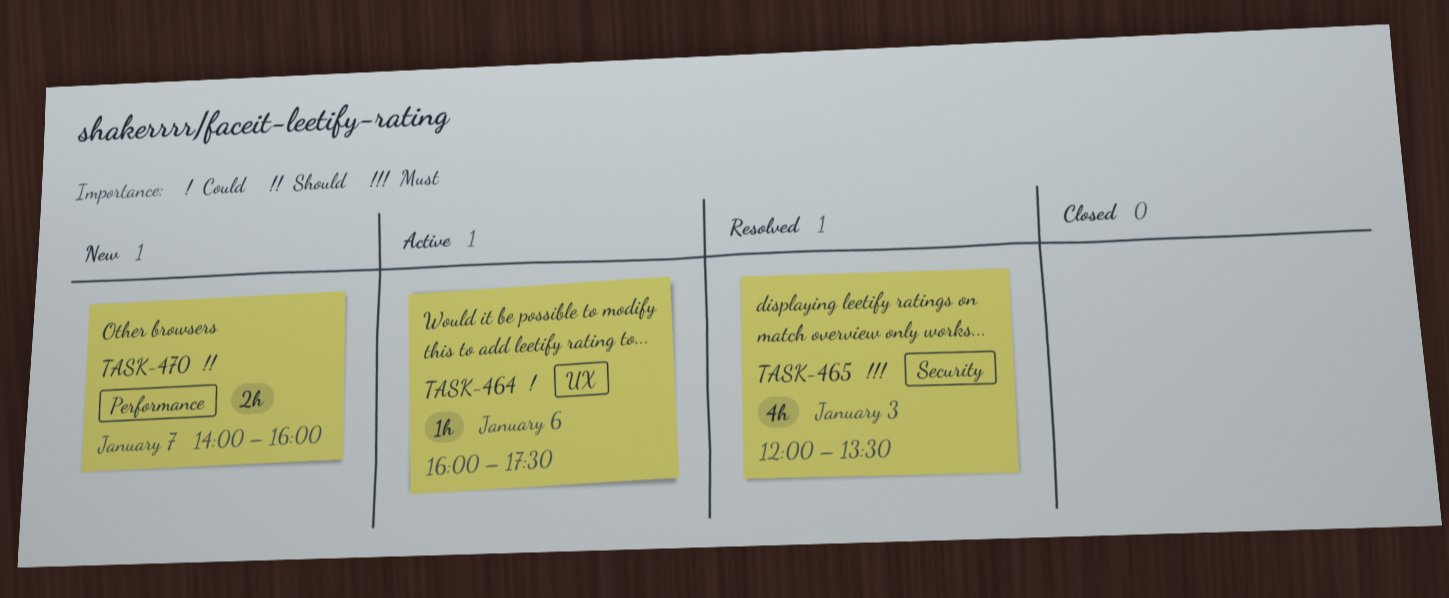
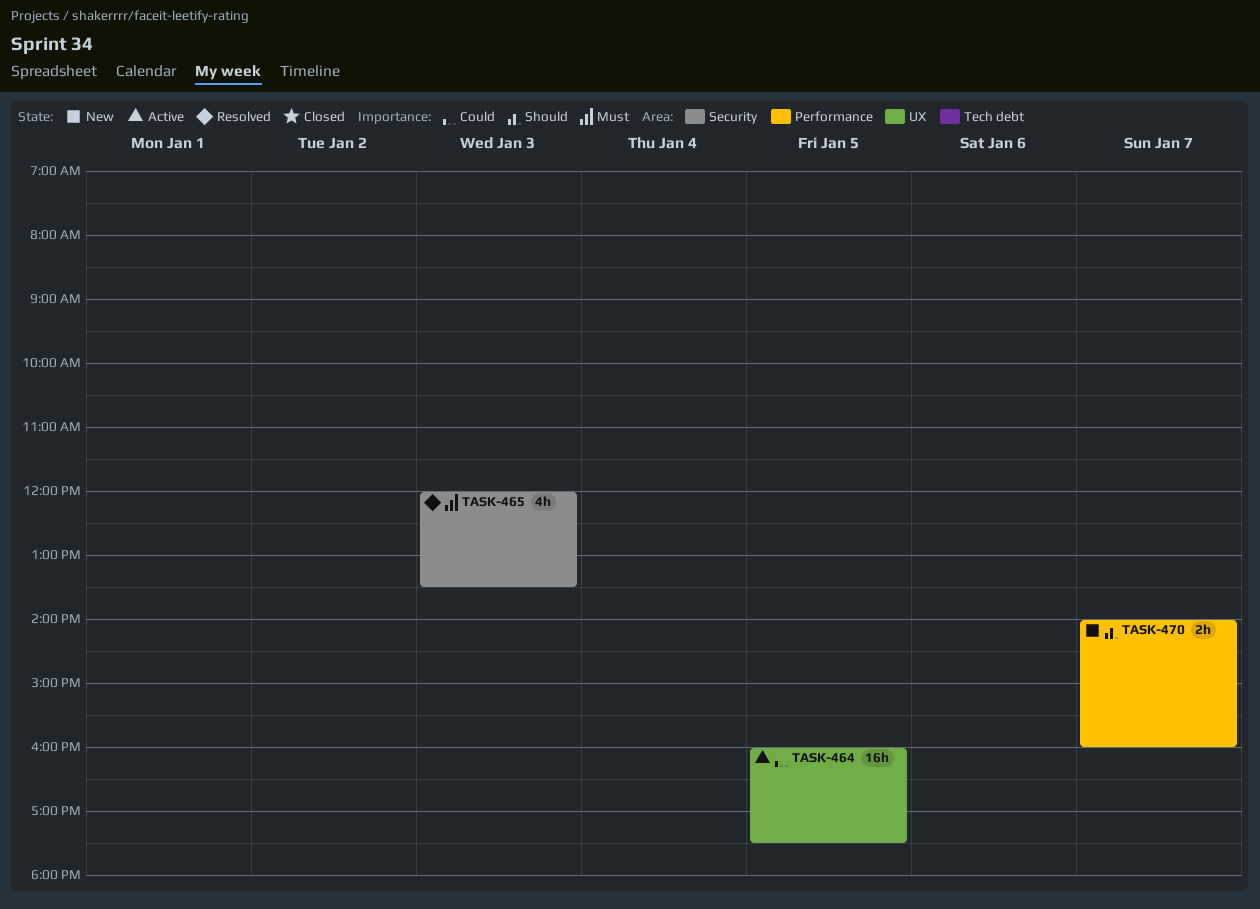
TASK-464, estimate: 1h -> 16h
TASK-464, day: Jan 6 -> Jan 5

